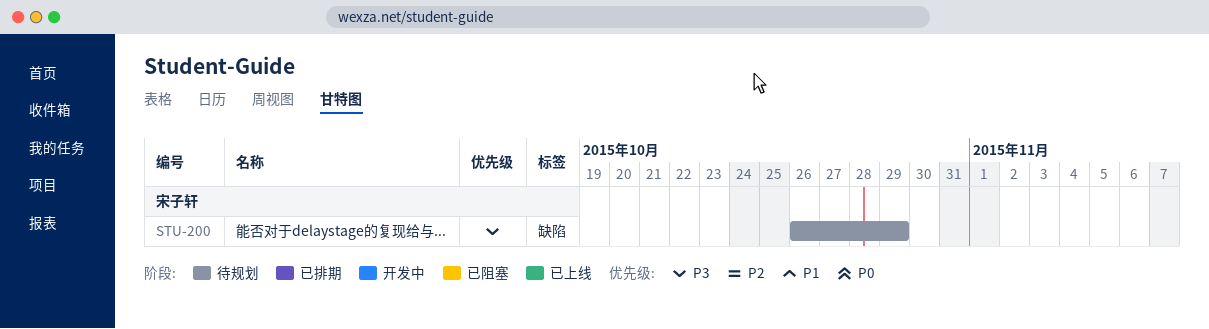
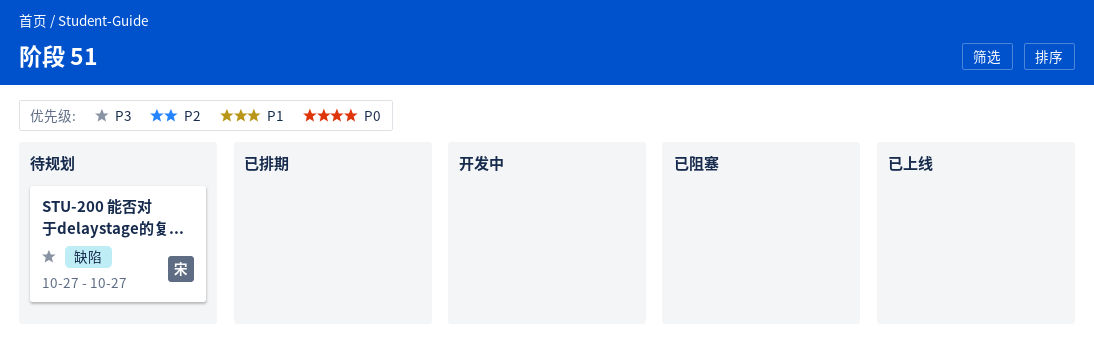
STU-200, start: Oct 26 -> Oct 27
STU-200, due: Oct 29 -> Oct 27

